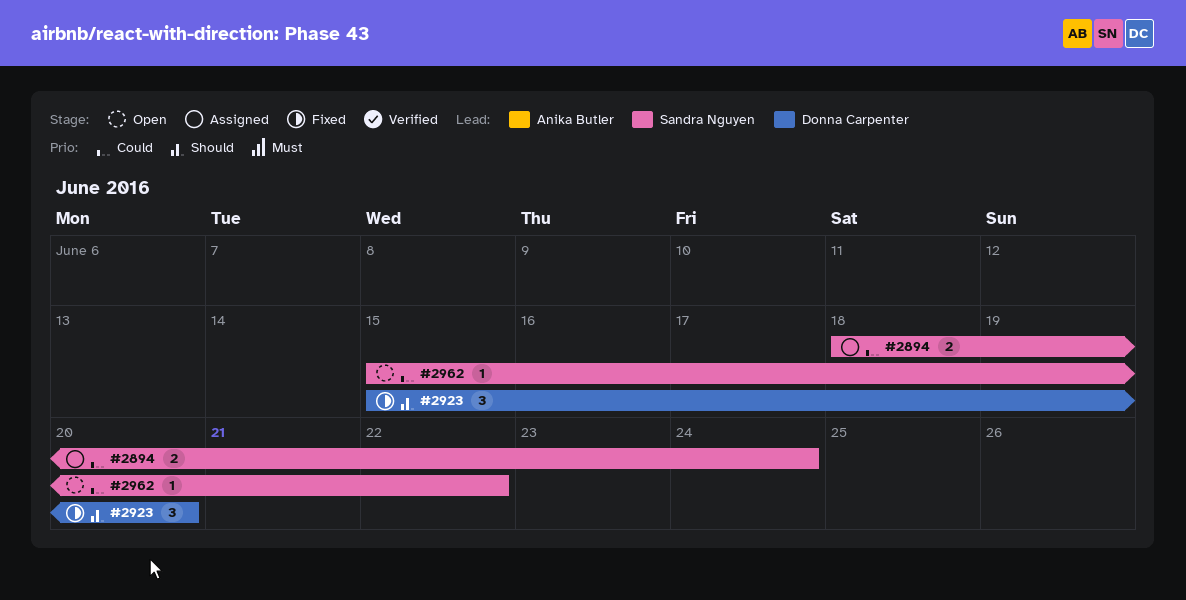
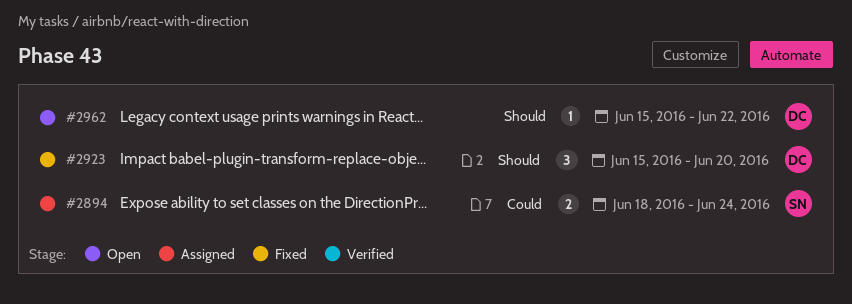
#2962, owner: Sandra Nguyen -> Donna Carpenter
#2962, priority: Could -> Should

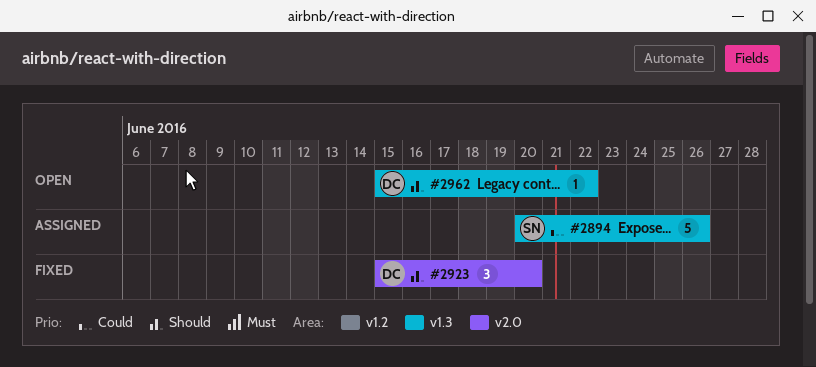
#2894, estimate: 2 -> 5
#2894, start: Jun 18 -> Jun 20
#2894, due: Jun 24 -> Jun 26

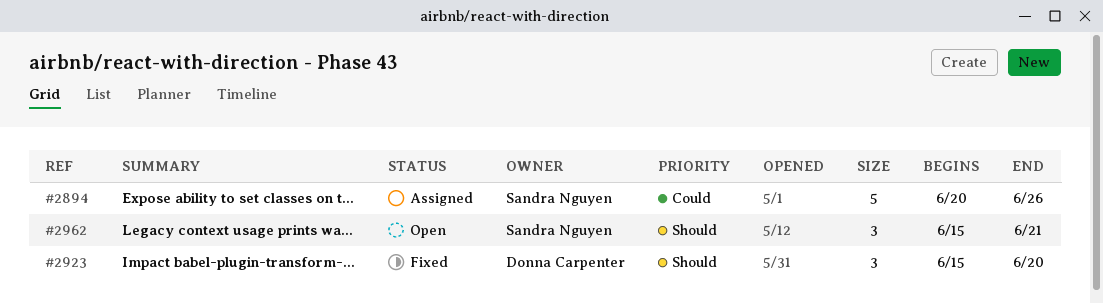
#2962, owner: Donna Carpenter -> Sandra Nguyen
#2962, estimate: 1 -> 3
#2962, due: Jun 22 -> Jun 21

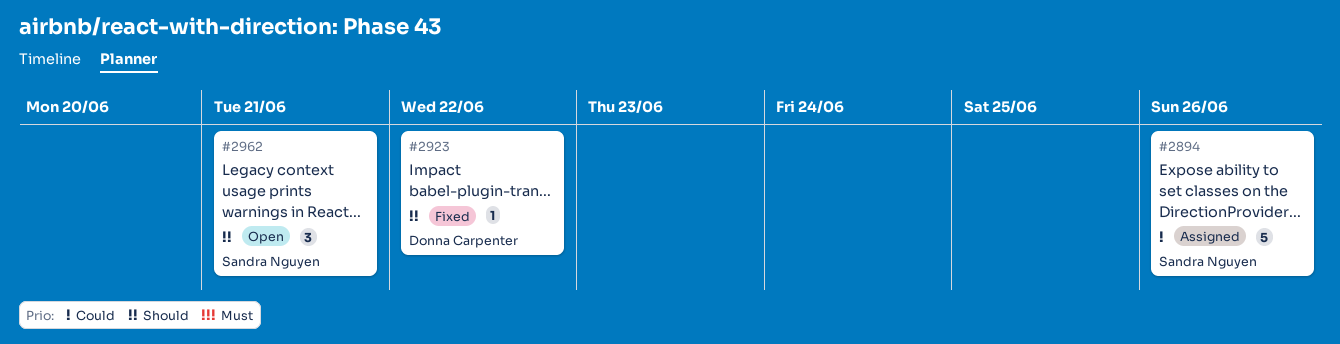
#2923, estimate: 3 -> 1
#2923, due: Jun 20 -> Jun 22

